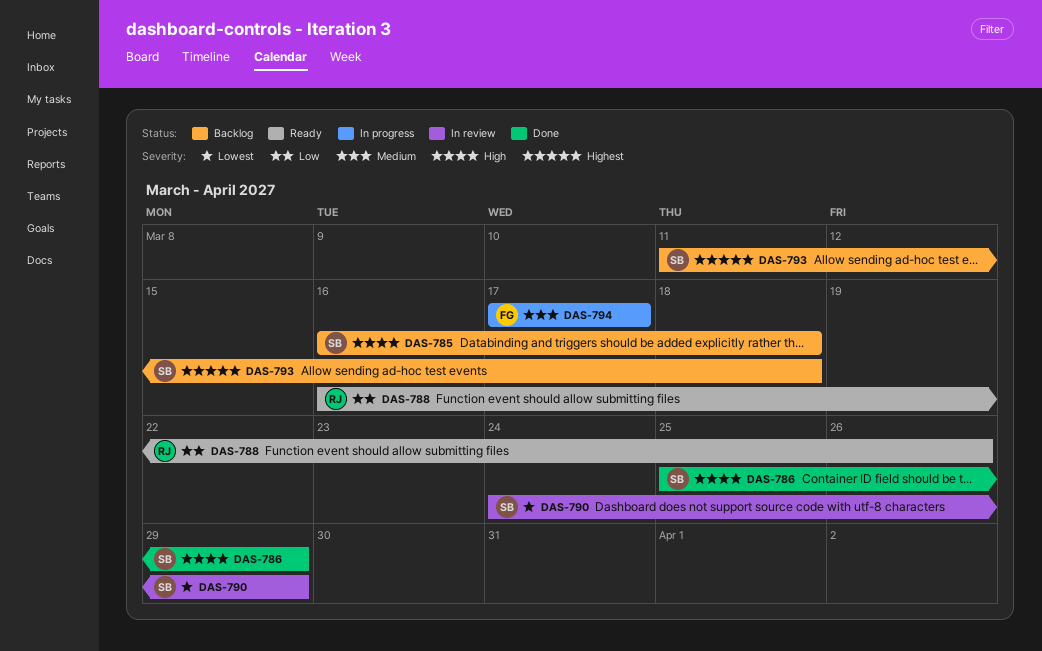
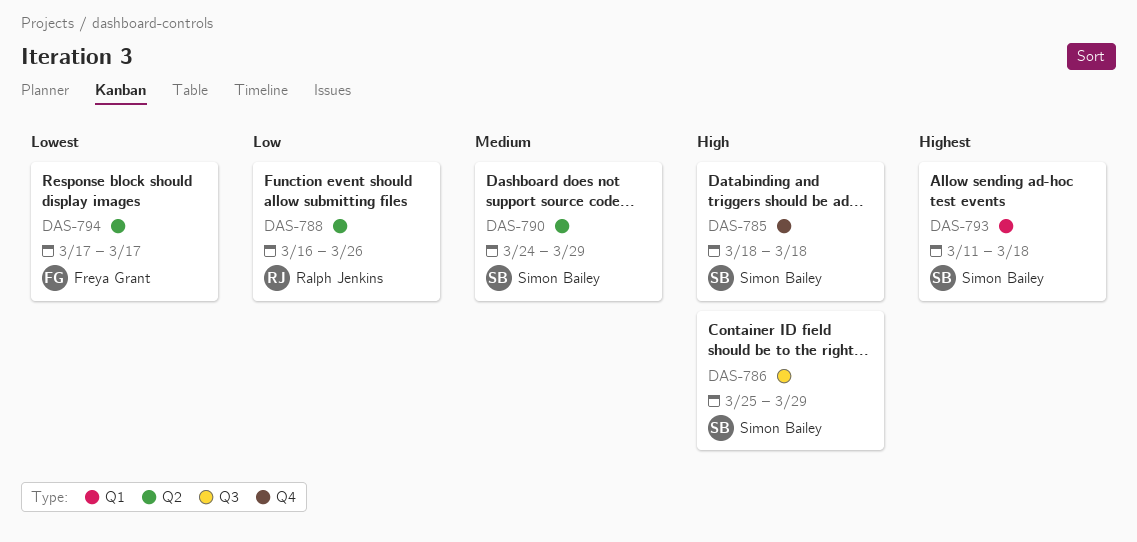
DAS-785, start: Mar 16 -> Mar 18
DAS-790, priority: Lowest -> Medium
DAS-794, priority: Medium -> Lowest

